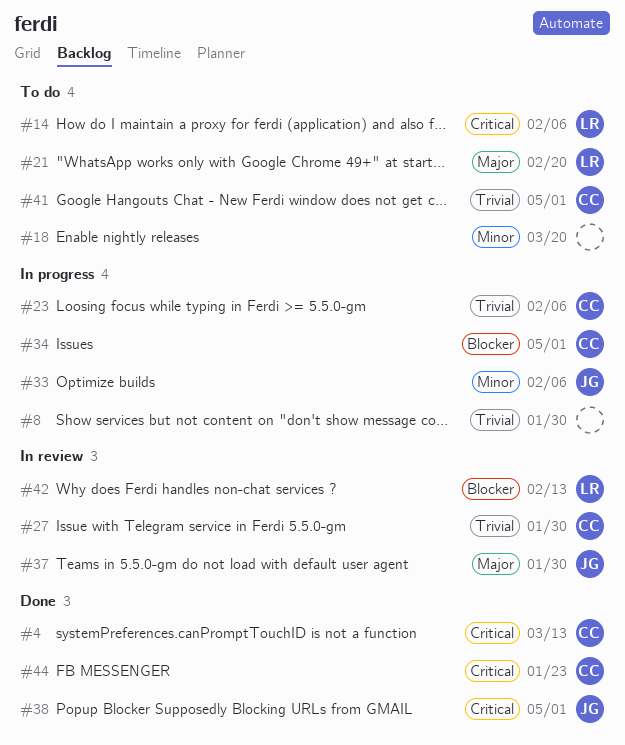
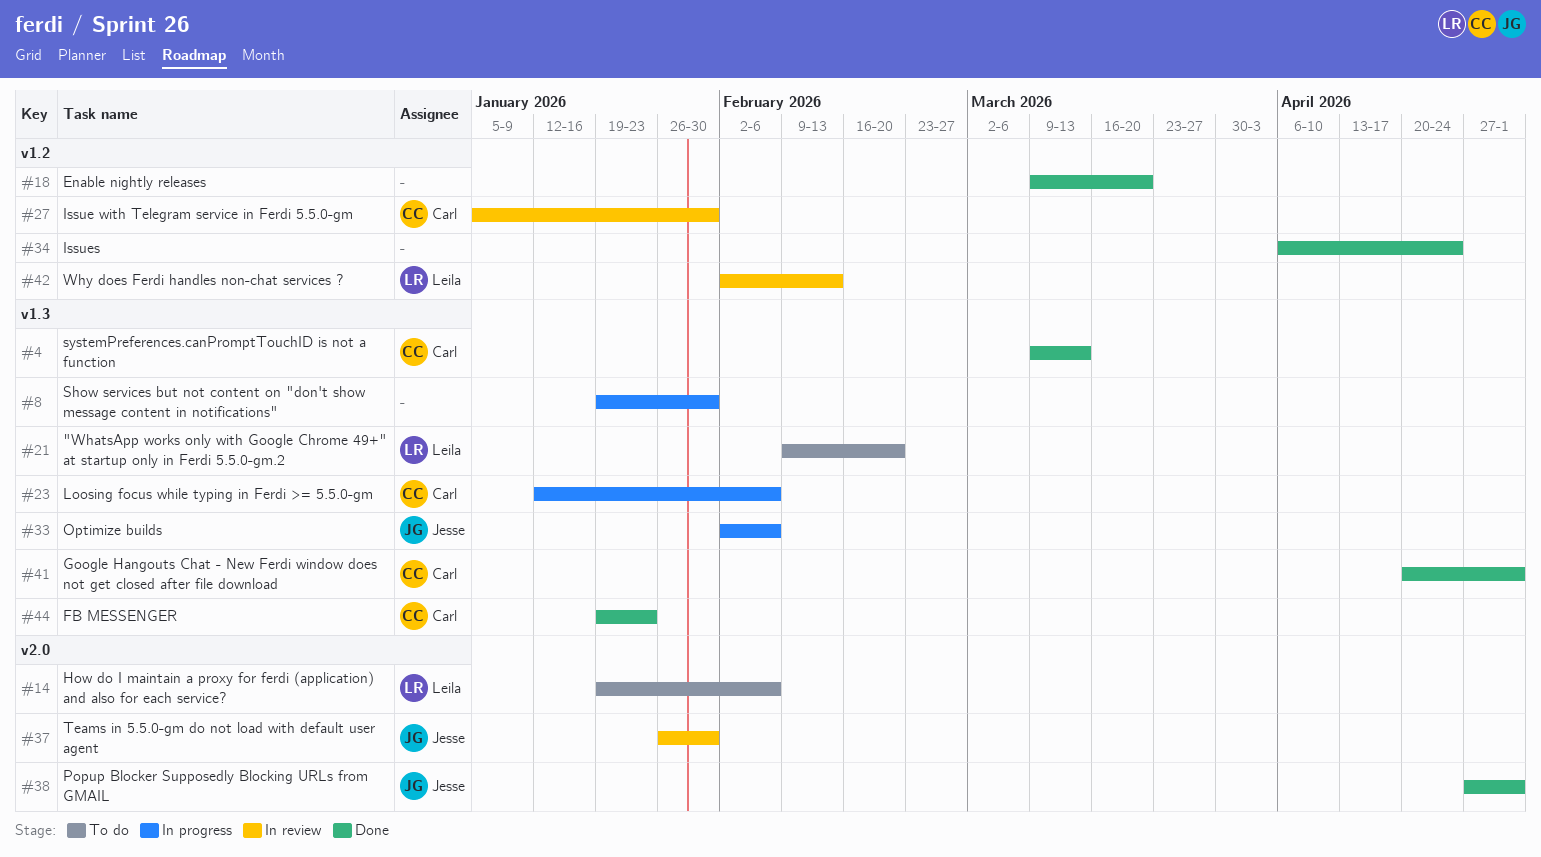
#18, status: To do -> Done
#34, status: In progress -> Done
#34, owner: Carl -> none
#34, due: May 1 -> Apr 24
#41, status: To do -> Done

